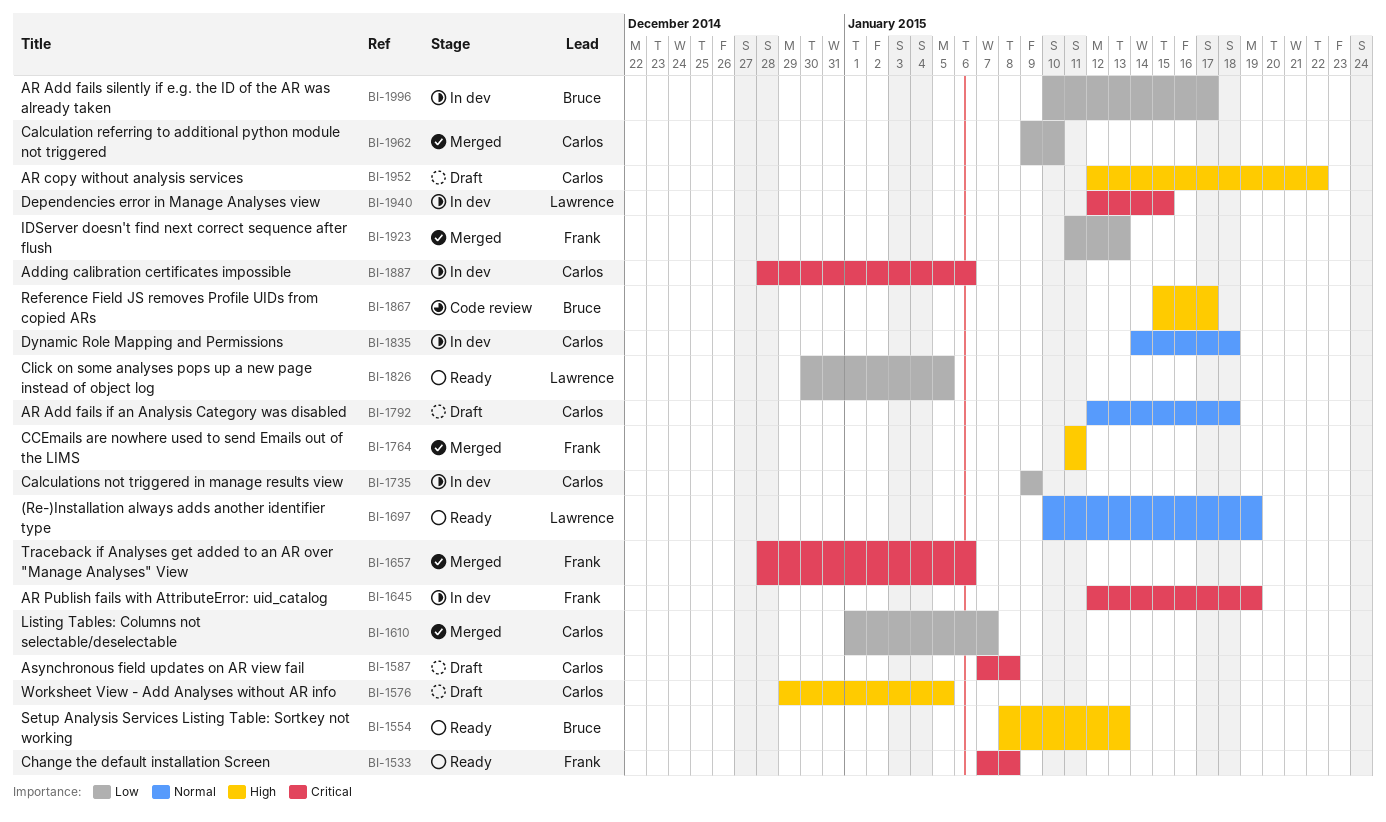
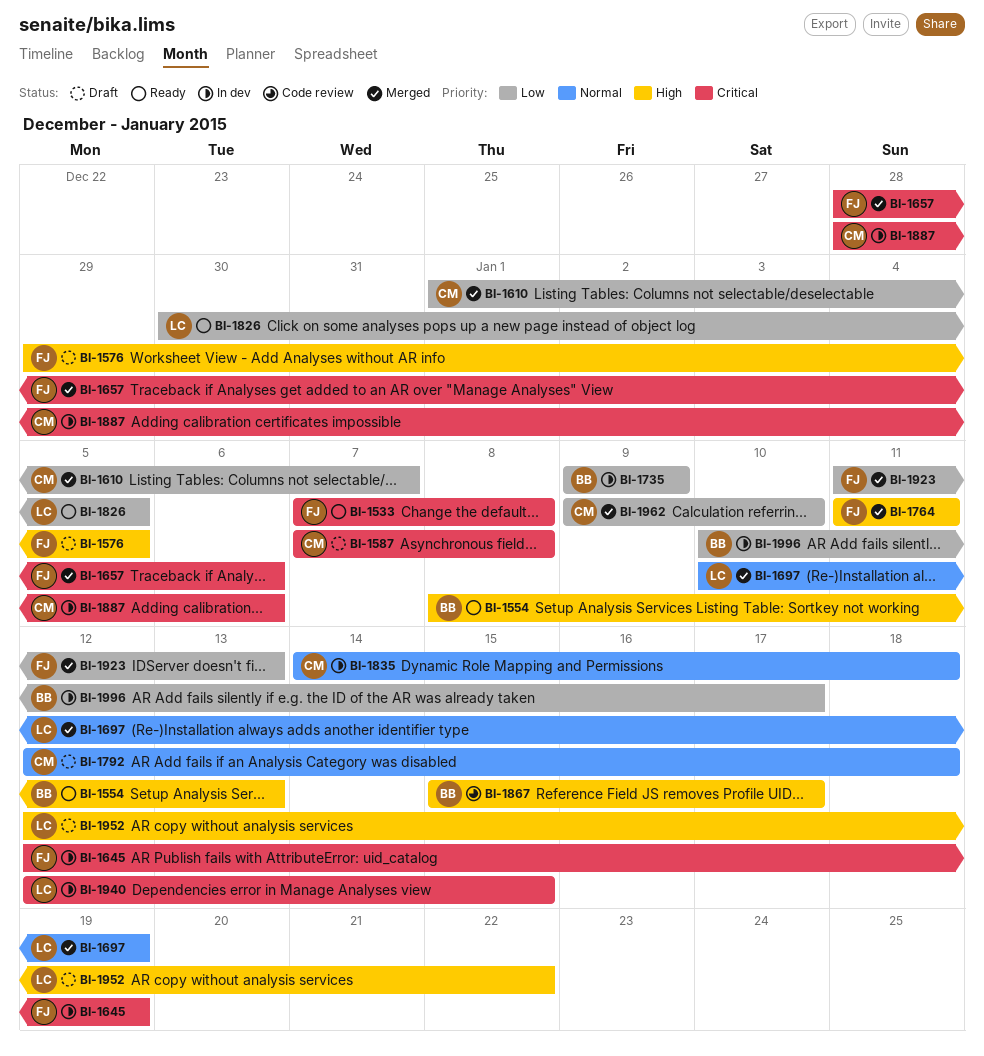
BI-1576, owner: Carlos -> Frank
BI-1697, status: Ready -> Merged
BI-1735, owner: Carlos -> Bruce
BI-1952, owner: Carlos -> Lawrence

